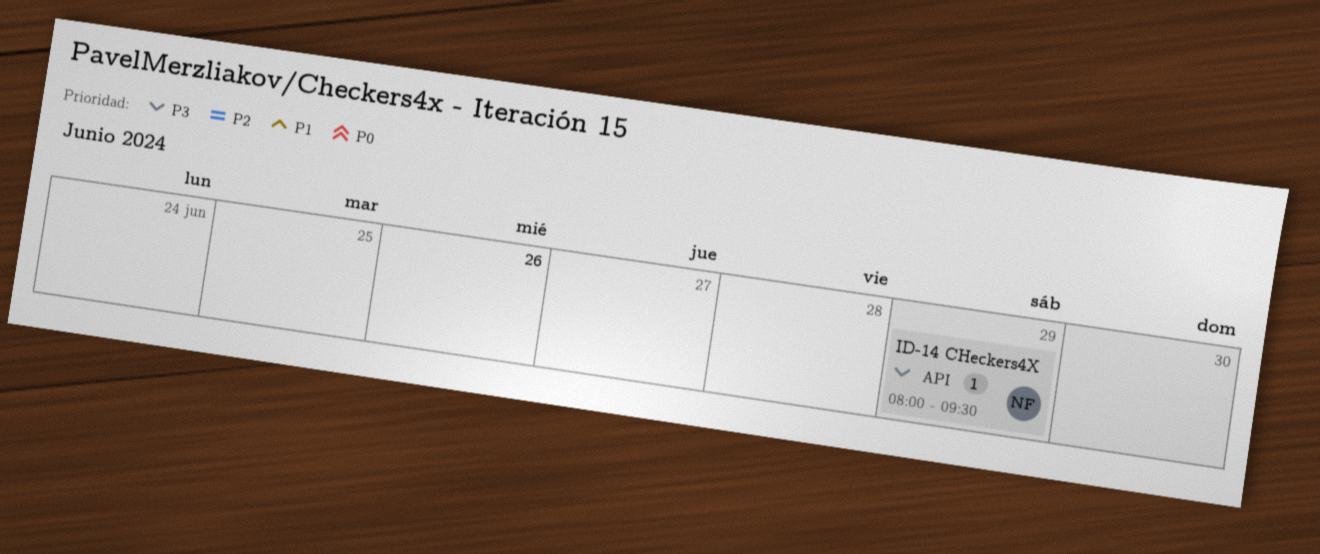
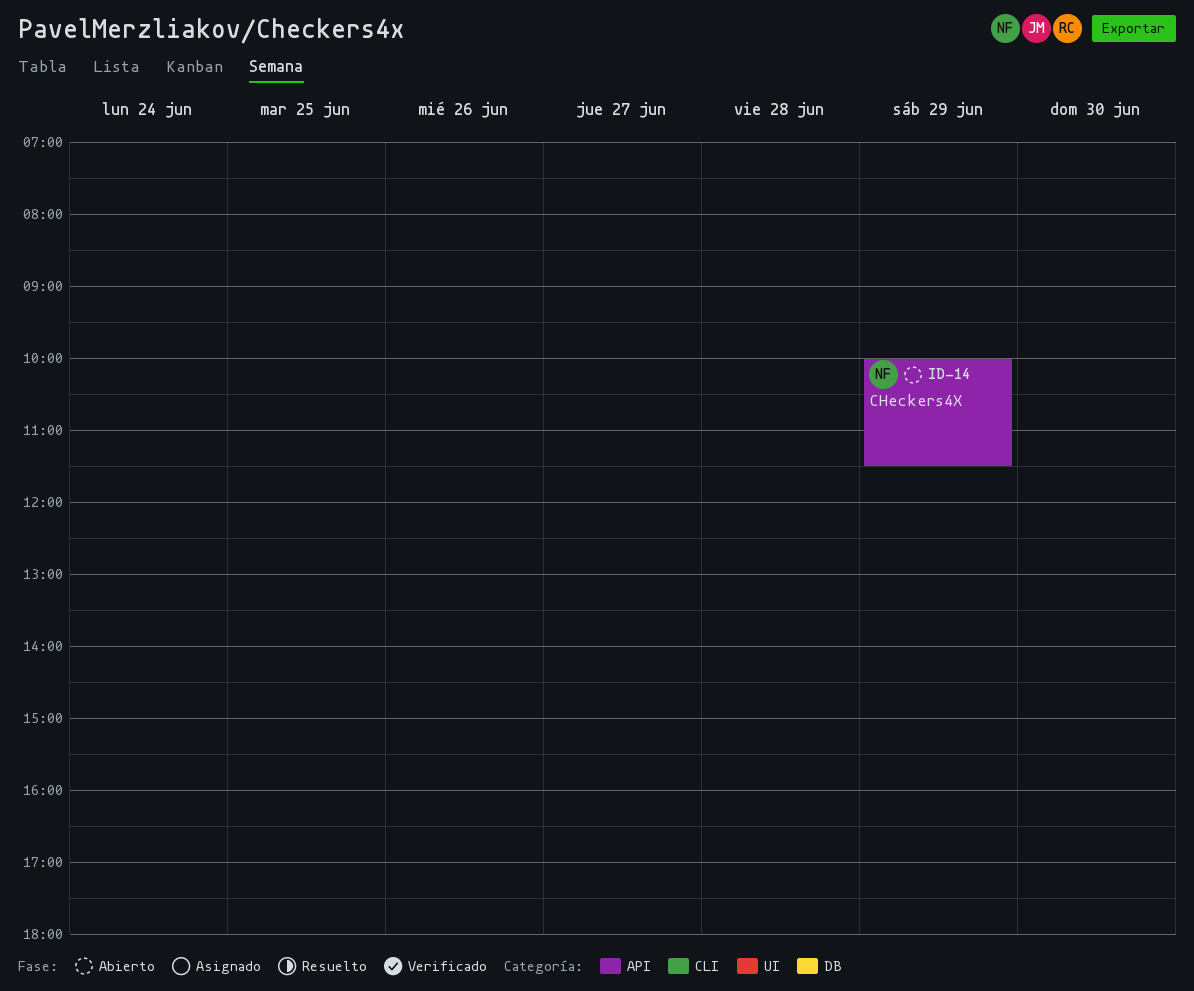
ID-14, begins: 08:00 -> 10:00
ID-14, ends: 09:30 -> 11:30

